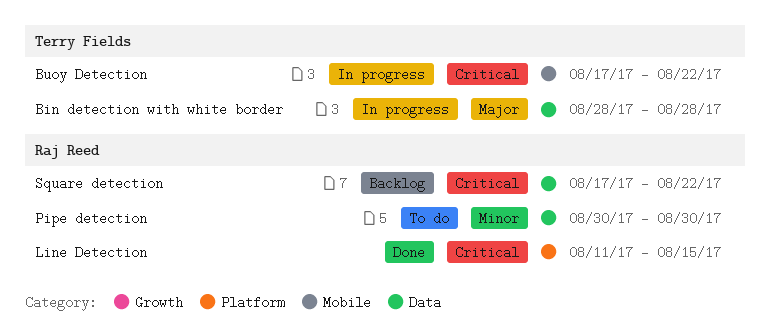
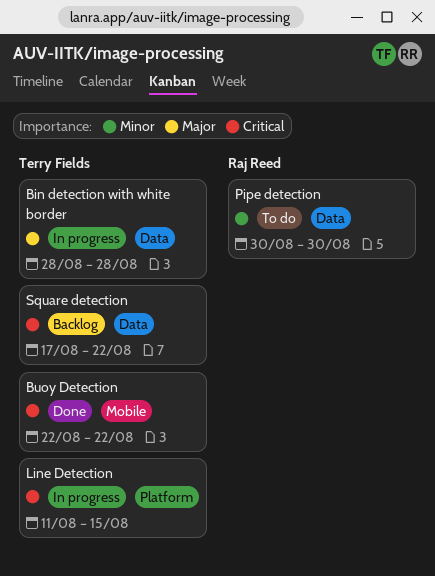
Buoy Detection, status: In progress -> Done
Buoy Detection, start: Aug 17 -> Aug 22
Line Detection, status: Done -> In progress
Line Detection, owner: Raj Reed -> Terry Fields
Square detection, owner: Raj Reed -> Terry Fields

